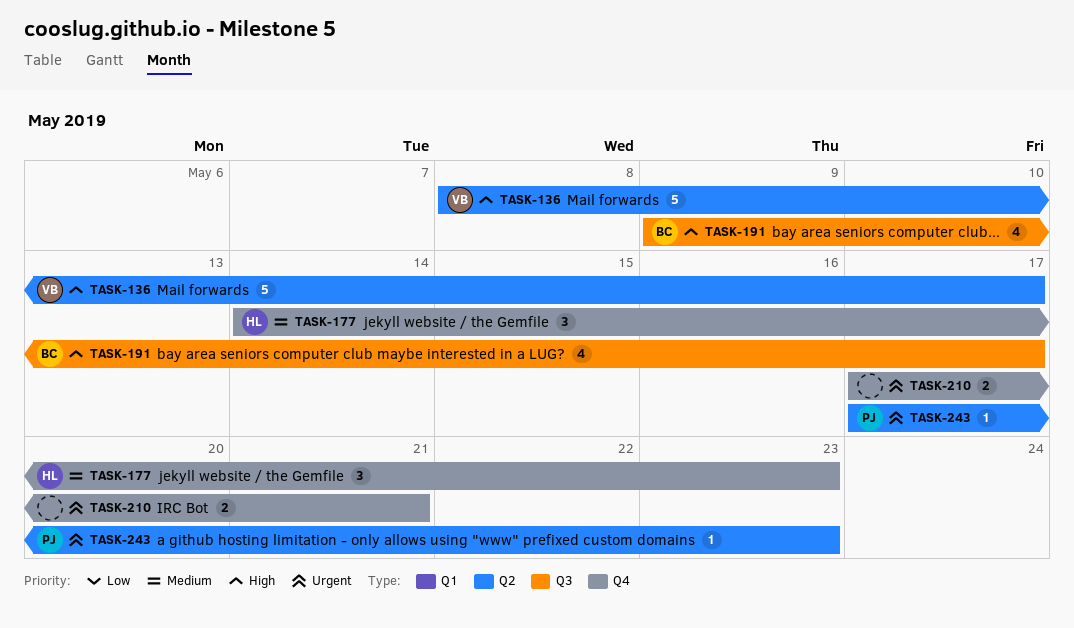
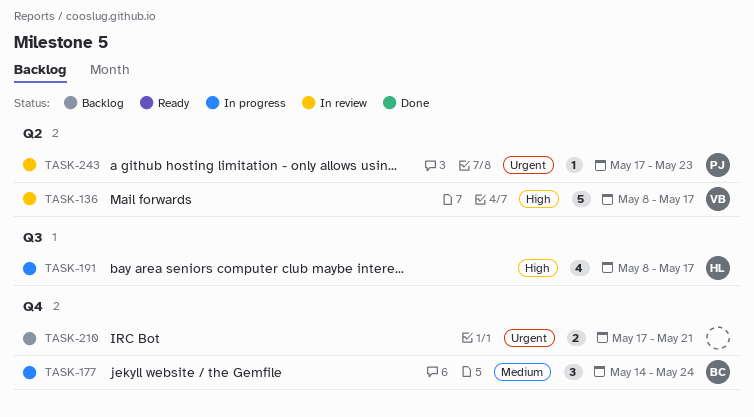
TASK-177, owner: HL -> BC
TASK-177, due: May 23 -> May 24
TASK-191, owner: BC -> HL
TASK-191, start: May 9 -> May 8

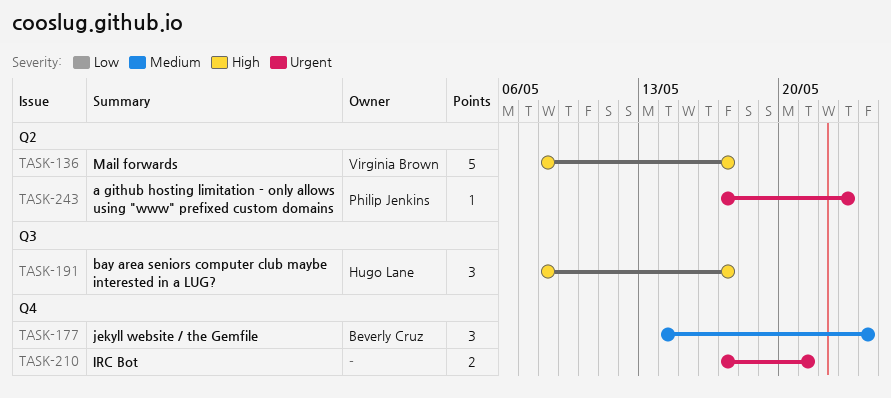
TASK-191, estimate: 4 -> 3

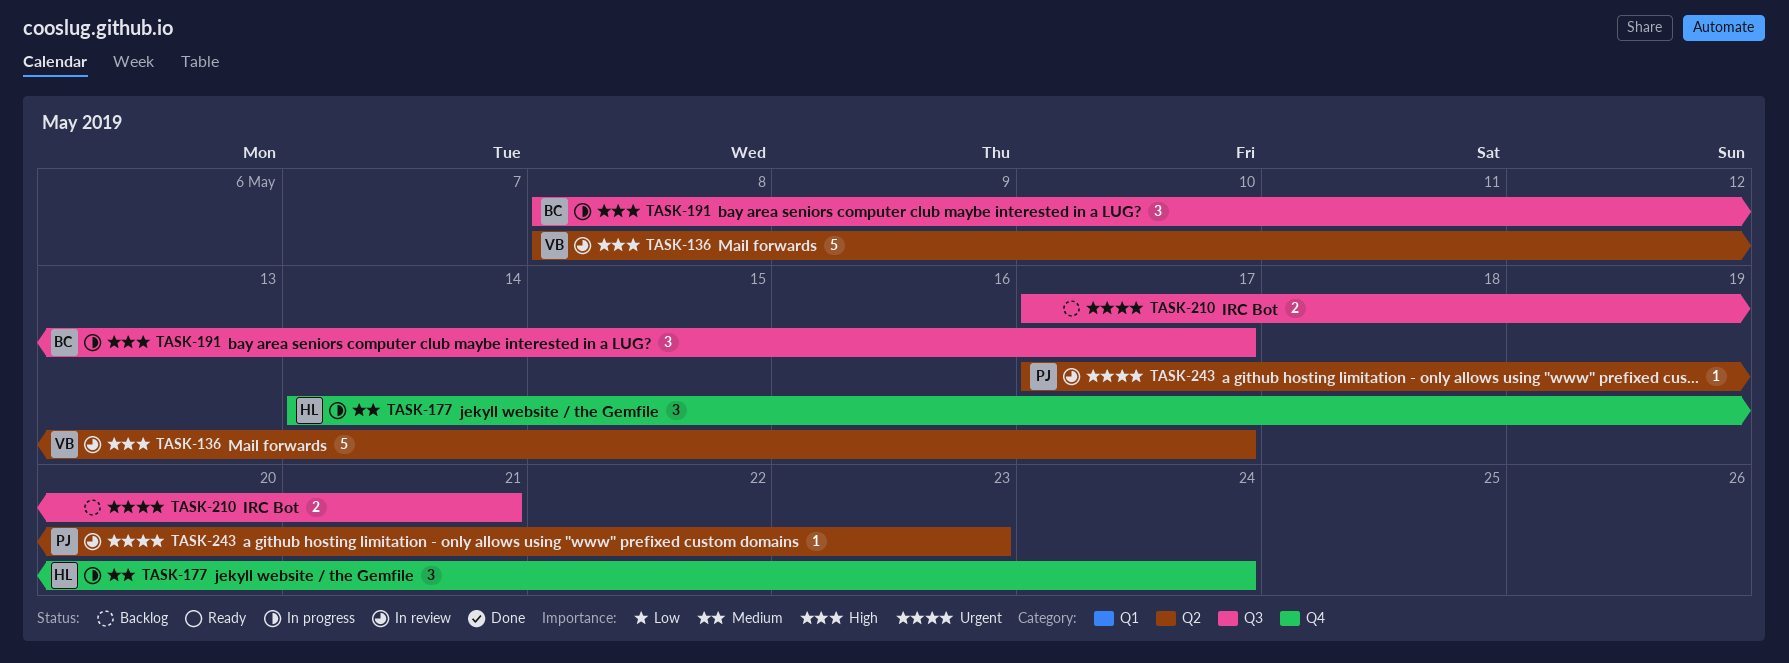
TASK-177, owner: Beverly Cruz -> Hugo Lane
TASK-191, owner: Hugo Lane -> Beverly Cruz
TASK-210, label: Q4 -> Q3

